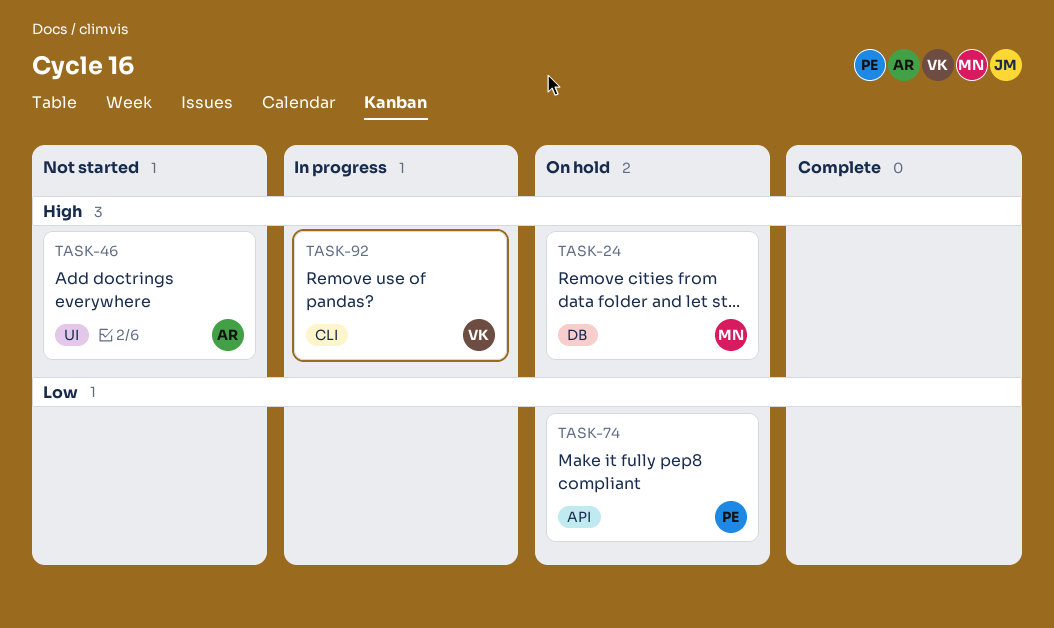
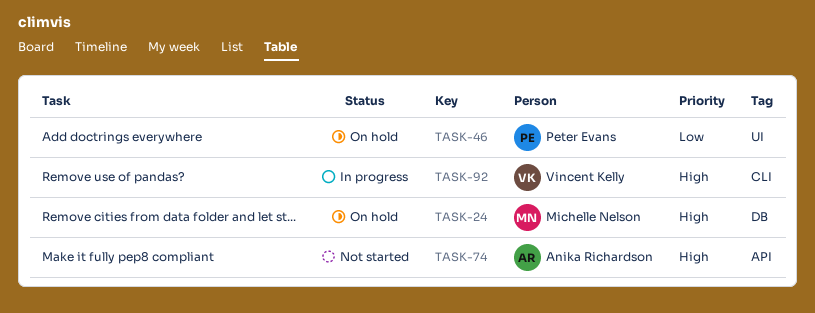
TASK-46, status: Not started -> On hold
TASK-46, owner: Anika Richardson -> Peter Evans
TASK-46, priority: High -> Low
TASK-74, status: On hold -> Not started
TASK-74, owner: Peter Evans -> Anika Richardson
TASK-74, priority: Low -> High

